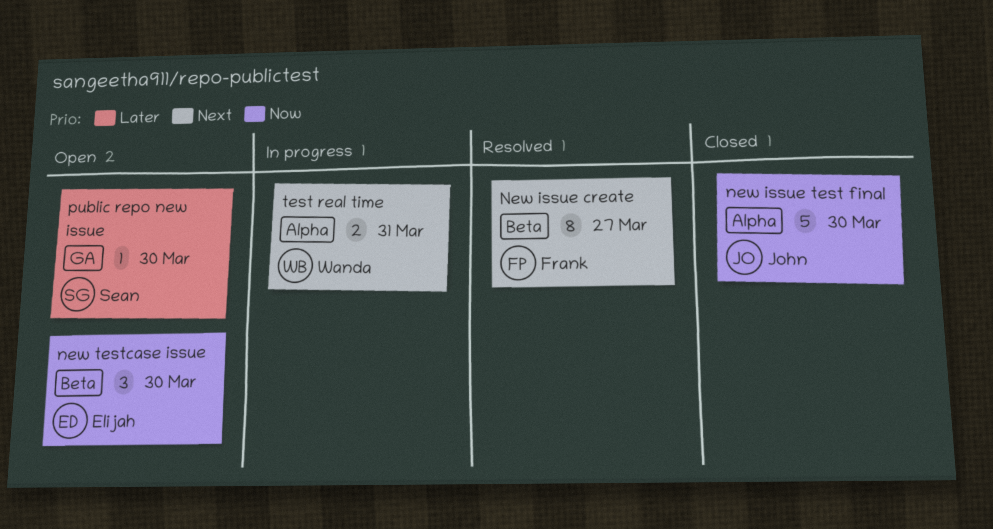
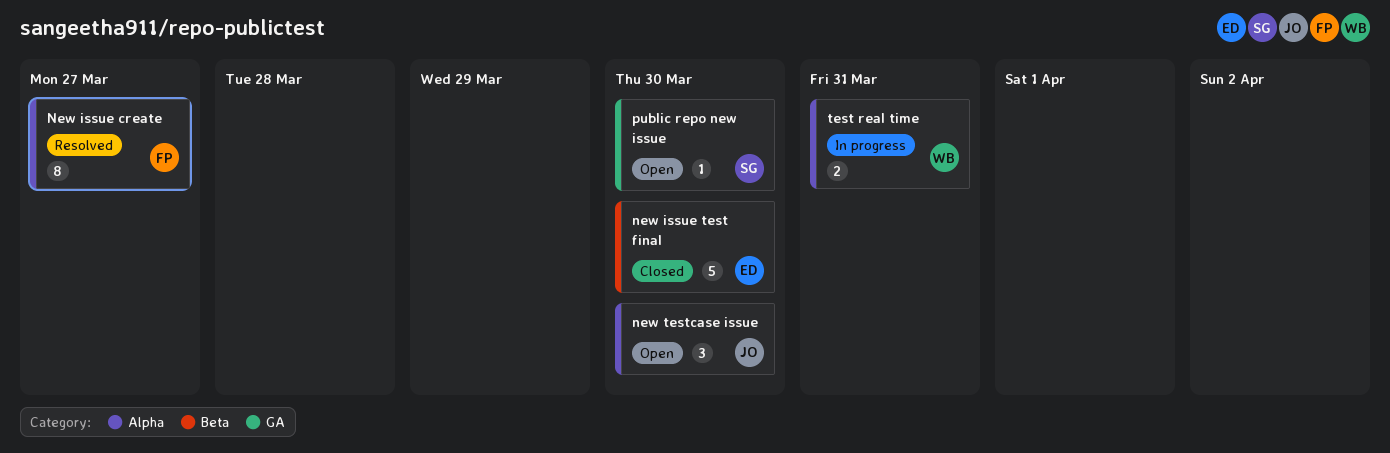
New issue create, label: Beta -> Alpha
new issue test final, owner: John -> Elijah
new issue test final, label: Alpha -> Beta
new testcase issue, owner: Elijah -> John
new testcase issue, label: Beta -> Alpha

